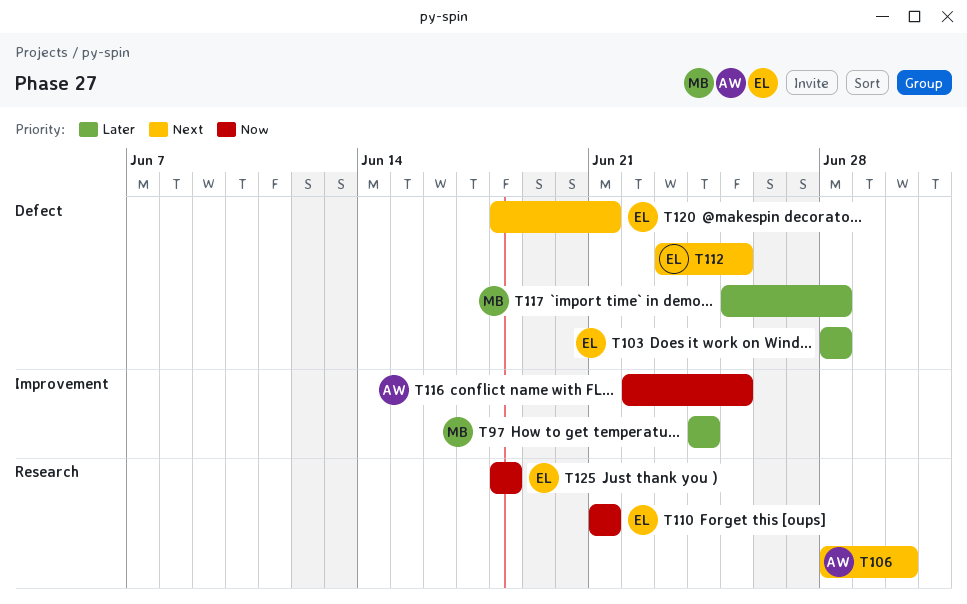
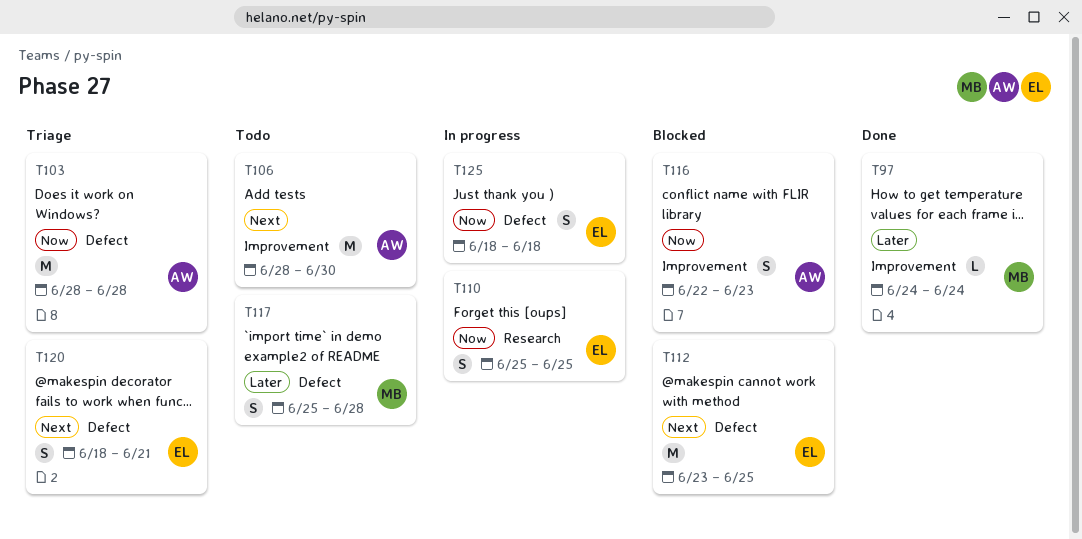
T103, owner: EL -> AW
T103, priority: Later -> Now
T106, label: Research -> Improvement
T110, start: Jun 21 -> Jun 25
T110, due: Jun 21 -> Jun 25
T116, due: Jun 25 -> Jun 23
T125, label: Research -> Defect

